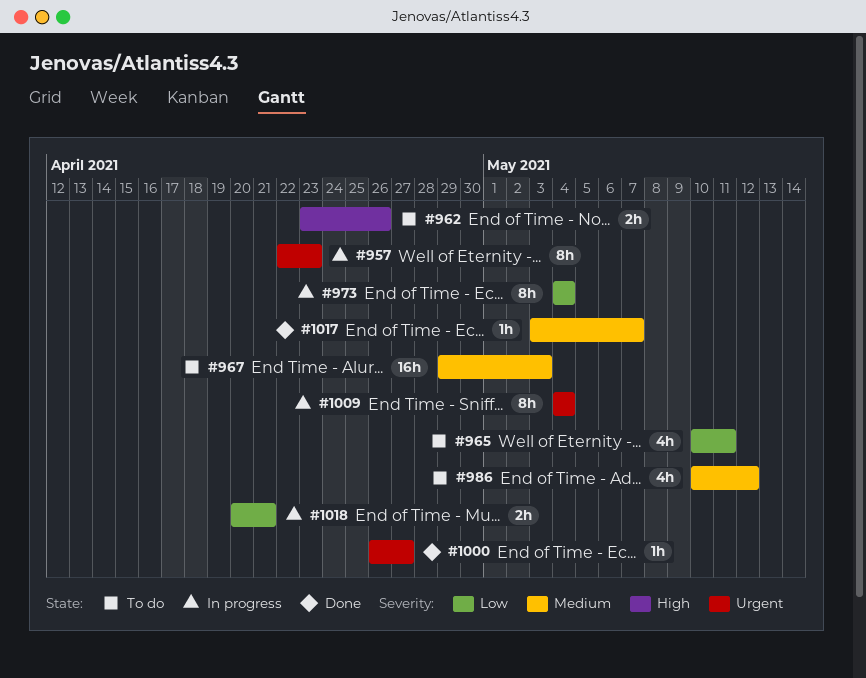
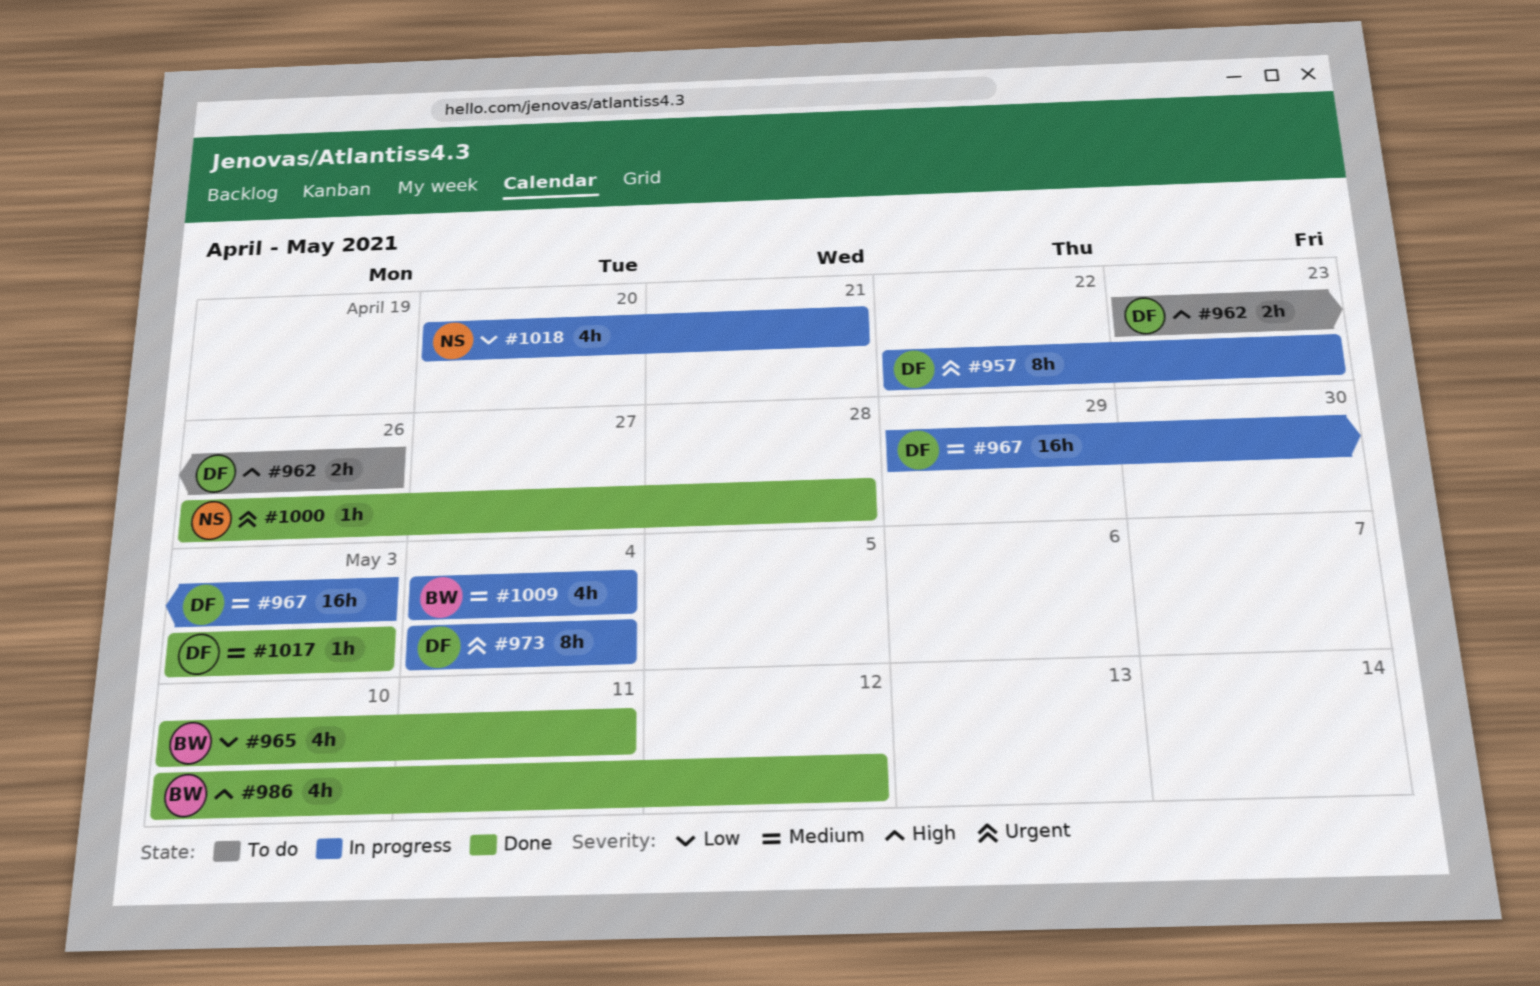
#965, status: To do -> Done
#967, status: To do -> In progress
#973, priority: Low -> Urgent
#986, status: To do -> Done
#986, priority: Medium -> High
#1000, due: Apr 27 -> Apr 28
#1009, priority: Urgent -> Medium
#1009, estimate: 8h -> 4h
#1017, due: May 7 -> May 3
#1018, estimate: 2h -> 4h

